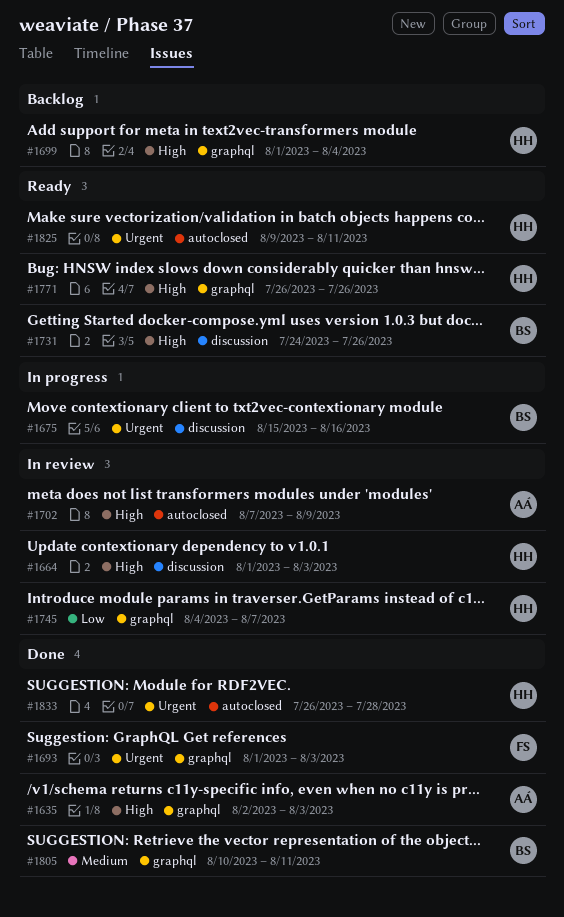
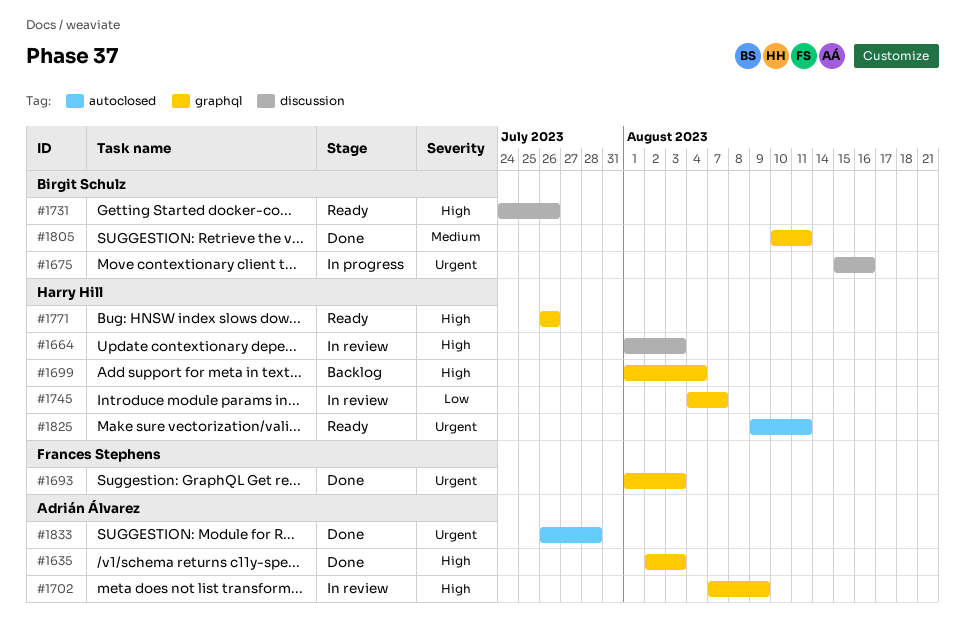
#1702, label: autoclosed -> graphql
#1833, owner: Harry Hill -> Adrián Álvarez

